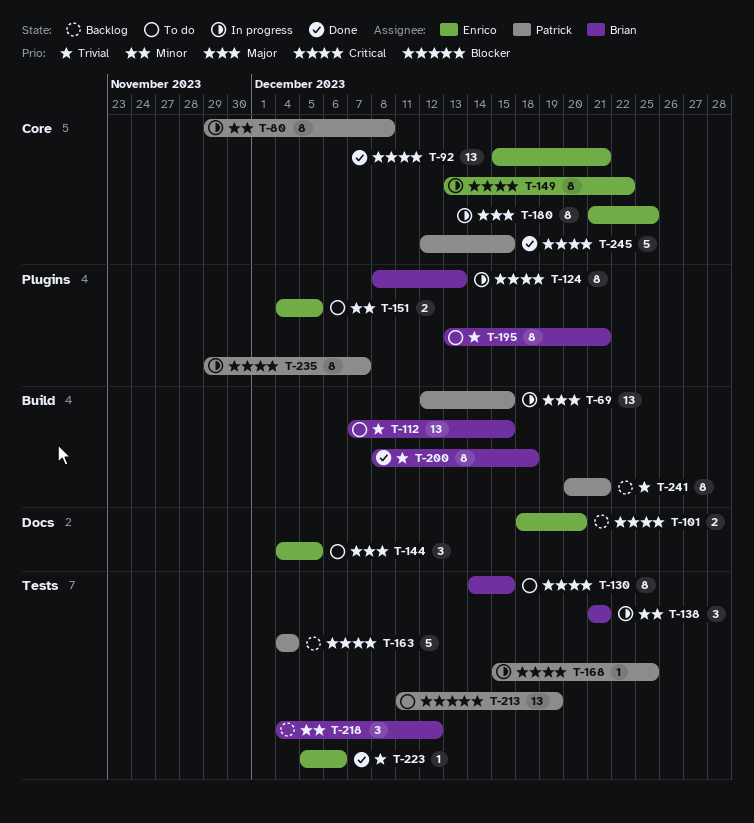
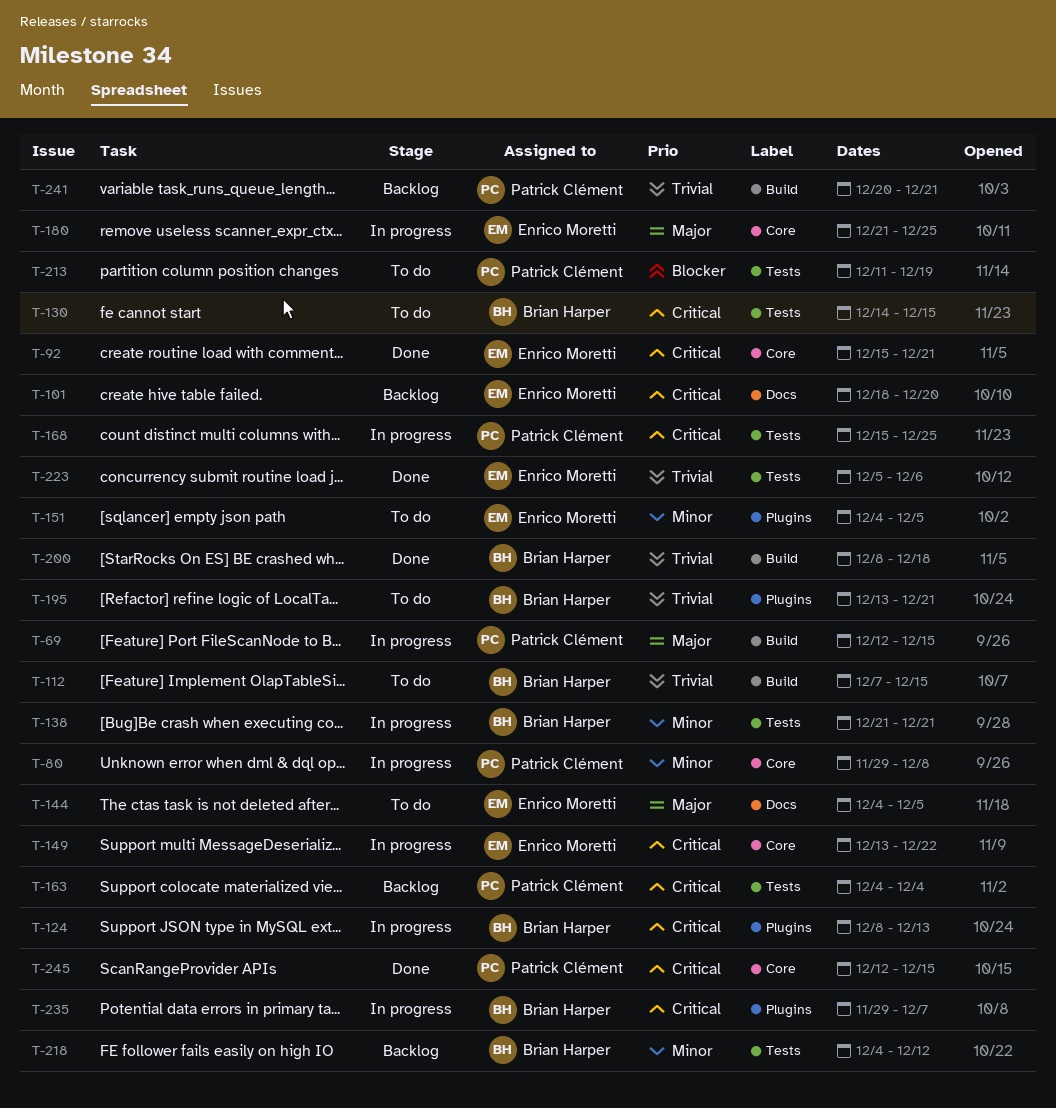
T-235, owner: Patrick Clément -> Brian Harper

